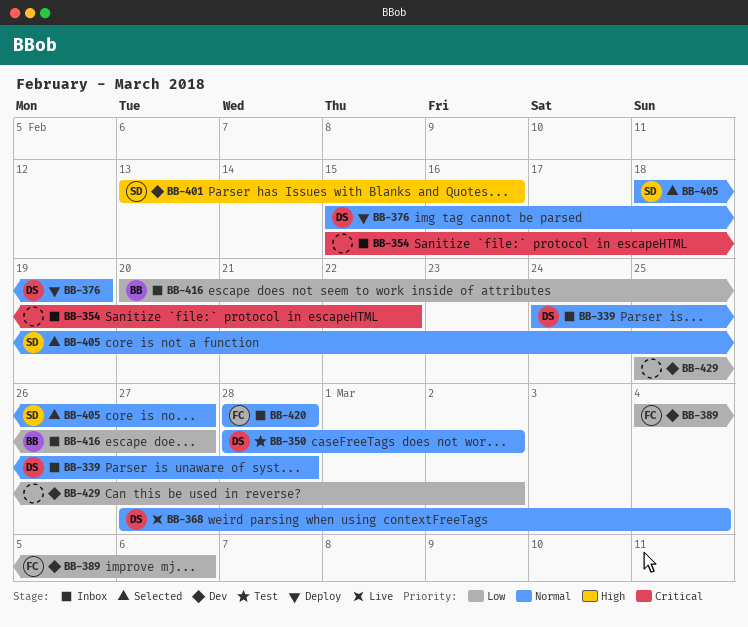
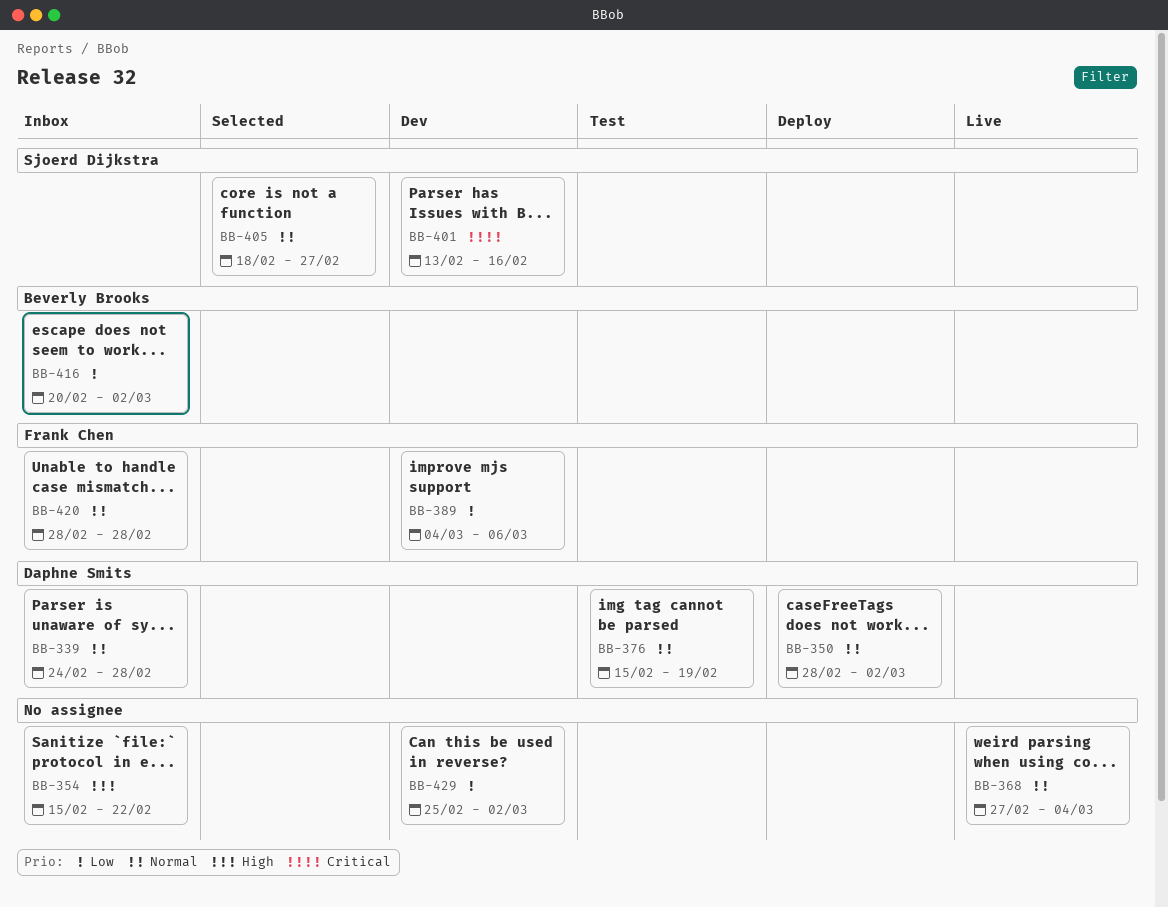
BB-350, status: Test -> Deploy
BB-354, priority: Critical -> High
BB-368, owner: Daphne Smits -> none
BB-376, status: Deploy -> Test
BB-401, priority: High -> Critical
BB-416, due: Feb 27 -> Mar 2

